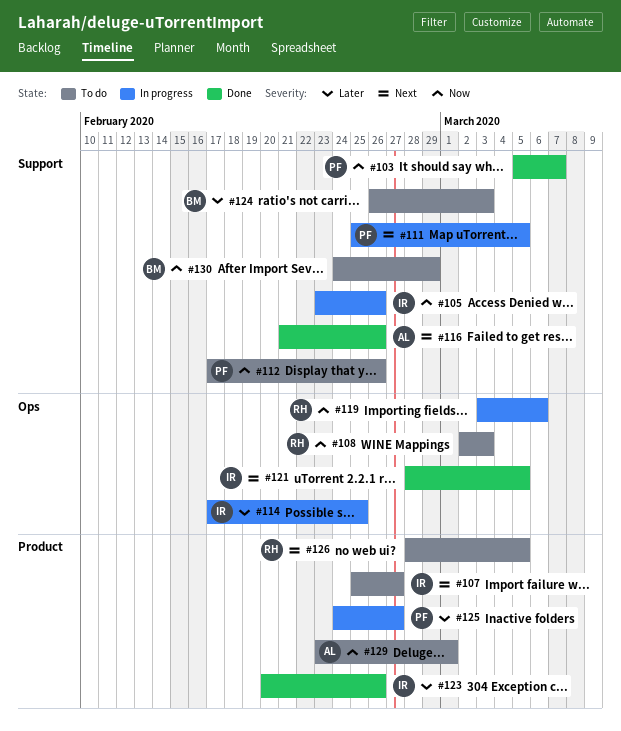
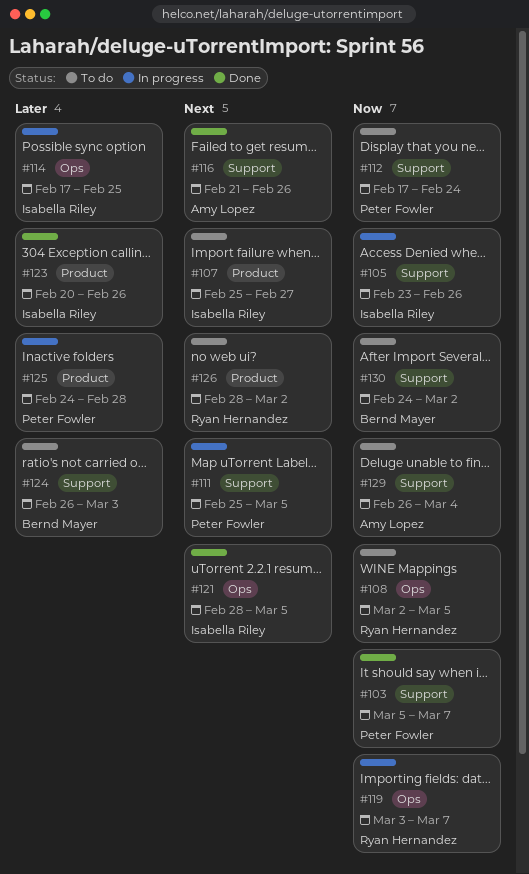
#108, due: Mar 3 -> Mar 5
#112, due: Feb 26 -> Feb 24
#119, due: Mar 6 -> Mar 7
#125, due: Feb 27 -> Feb 28
#126, due: Mar 5 -> Mar 2
#129, label: Product -> Support
#129, start: Feb 23 -> Feb 26
#129, due: Mar 1 -> Mar 4
#130, due: Feb 29 -> Mar 2

